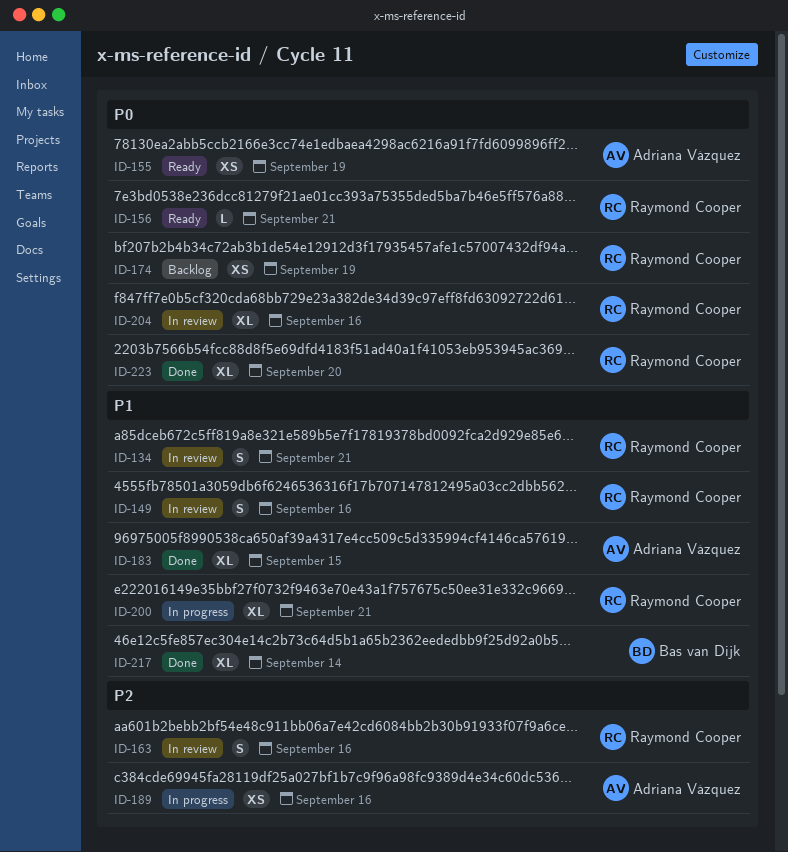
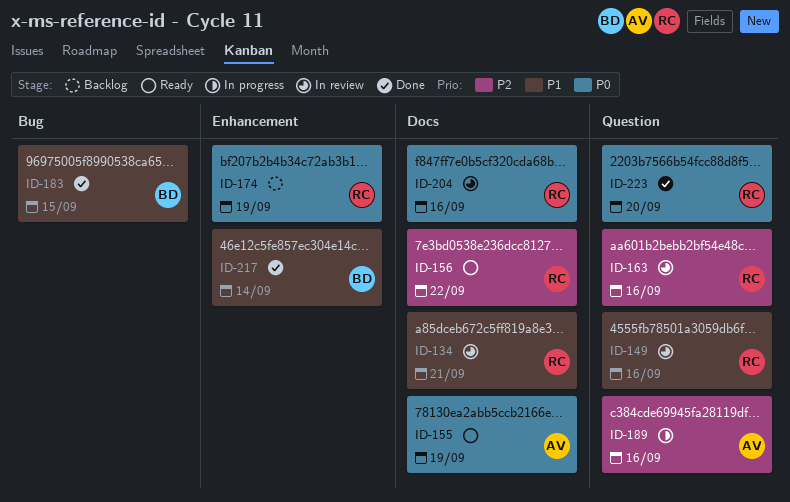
ID-156, priority: P0 -> P2
ID-156, due: Sep 21 -> Sep 22
ID-183, owner: Adriana Vázquez -> Bas van Dijk
ID-200: present -> none

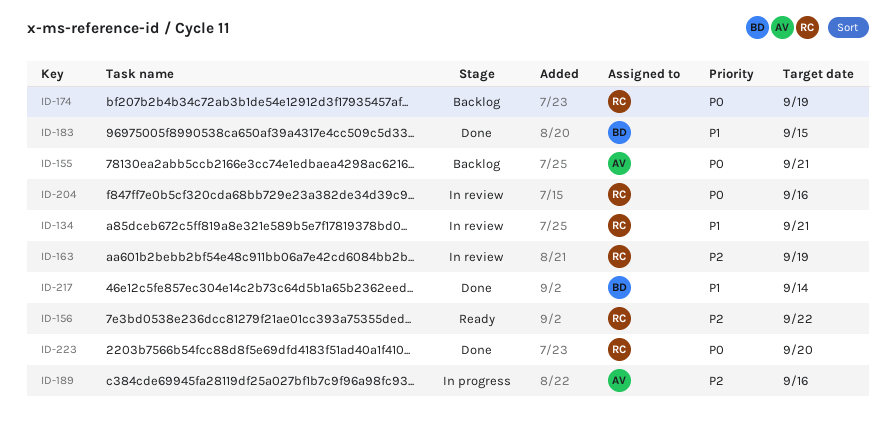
ID-149: present -> none
ID-155, status: Ready -> Backlog
ID-155, due: Sep 19 -> Sep 21
ID-163, due: Sep 16 -> Sep 19

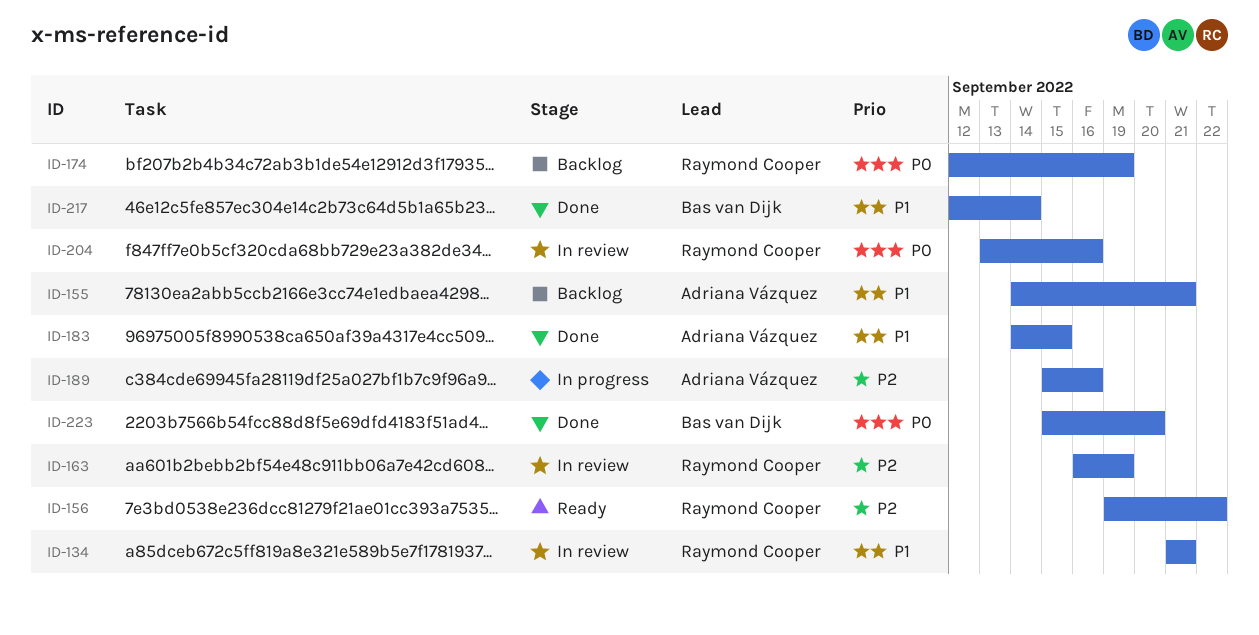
ID-155, priority: P0 -> P1
ID-183, owner: Bas van Dijk -> Adriana Vázquez
ID-223, owner: Raymond Cooper -> Bas van Dijk

